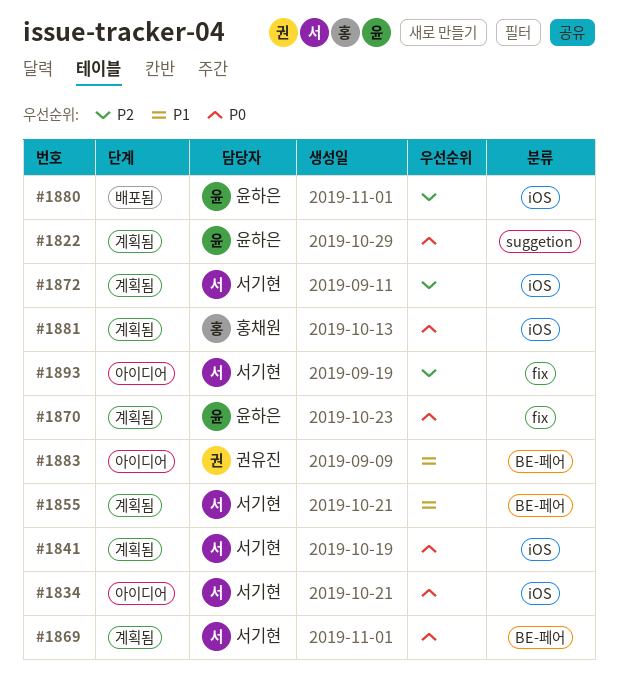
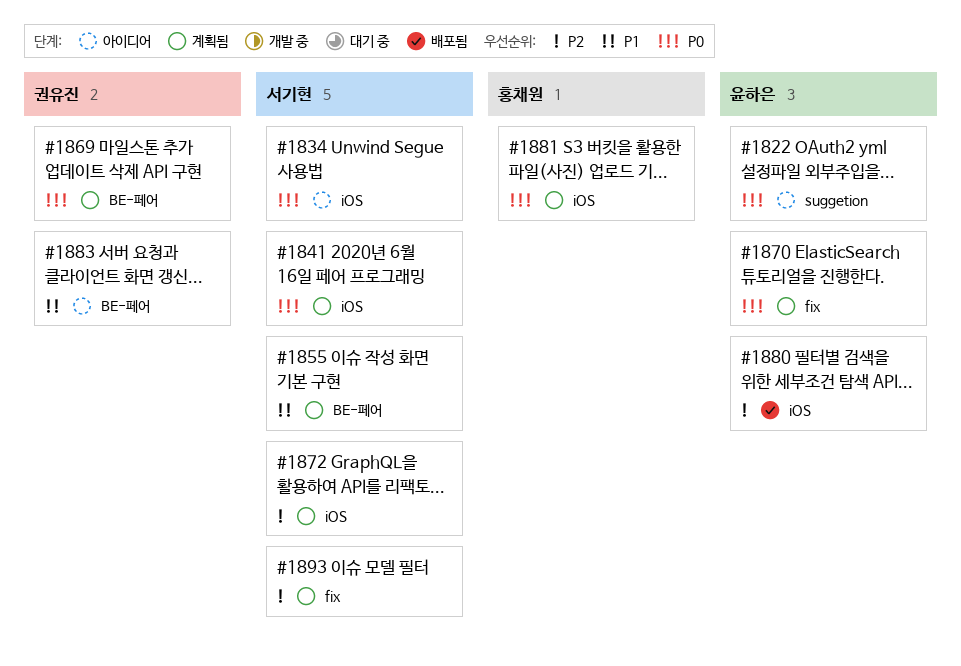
#1822, status: 계획됨 -> 아이디어
#1869, owner: 서기현 -> 권유진
#1893, status: 아이디어 -> 계획됨

